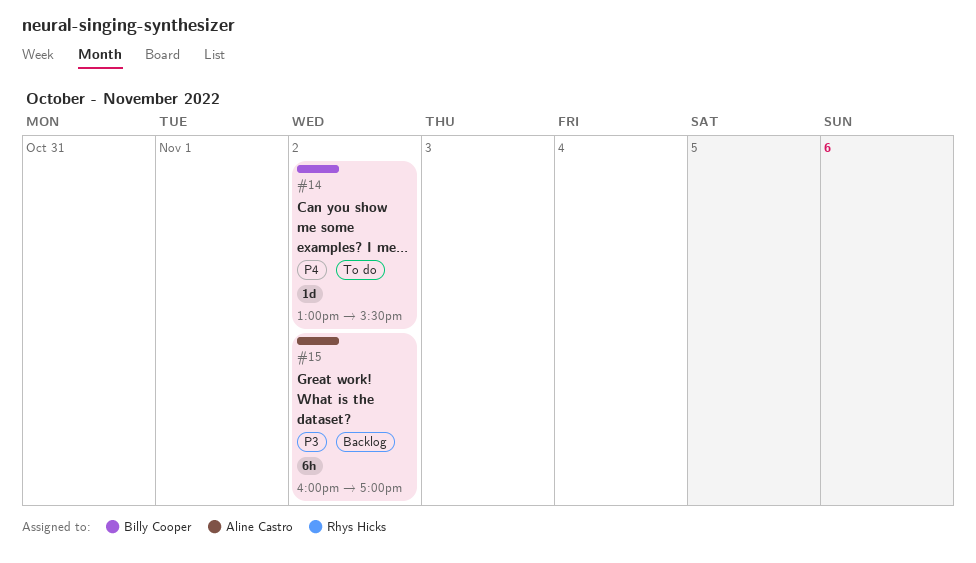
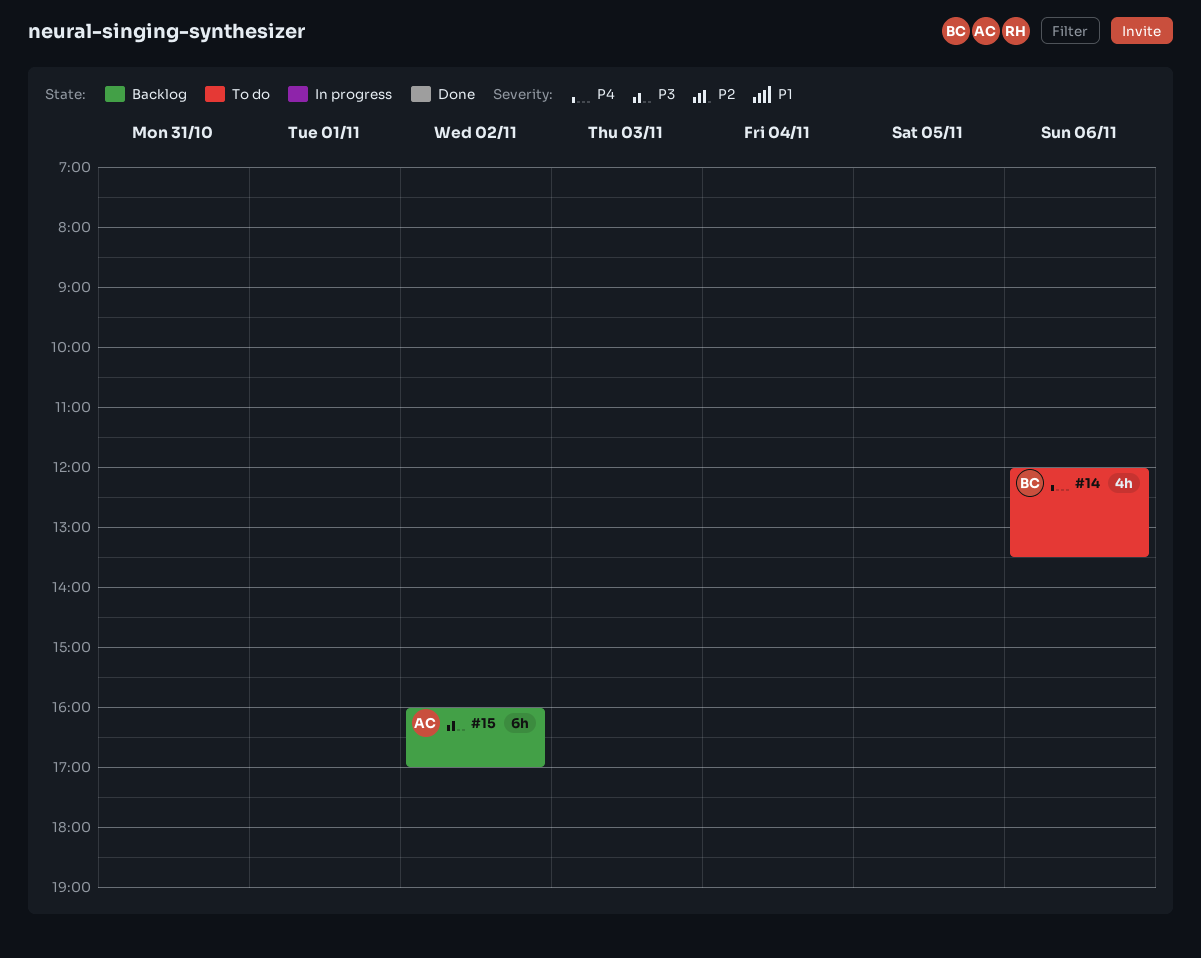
#14, estimate: 1d -> 4h
#14, day: Nov 2 -> Nov 6
#14, begins: 13:00 -> 12:00
#14, ends: 15:30 -> 13:30

